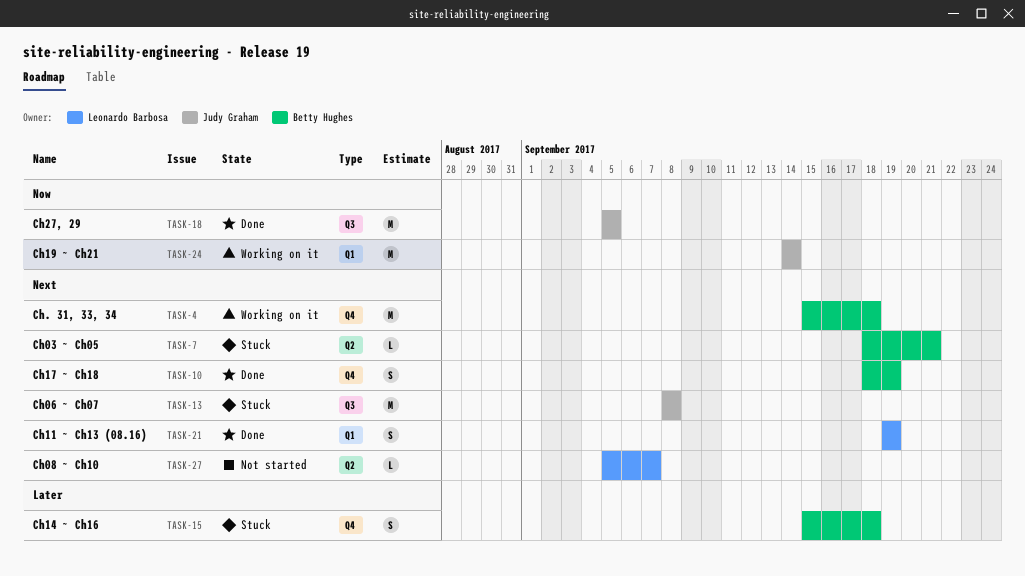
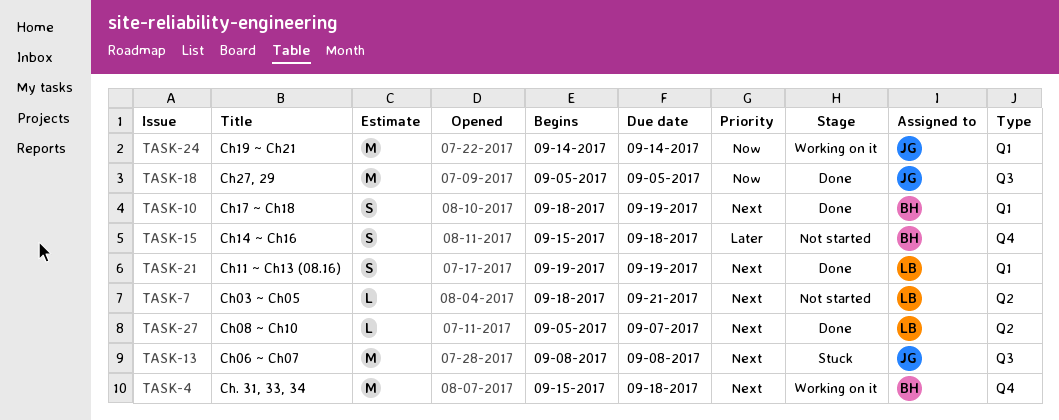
TASK-7, status: Stuck -> Not started
TASK-7, owner: Betty Hughes -> Leonardo Barbosa
TASK-10, label: Q4 -> Q1
TASK-15, status: Stuck -> Not started
TASK-27, status: Not started -> Done

